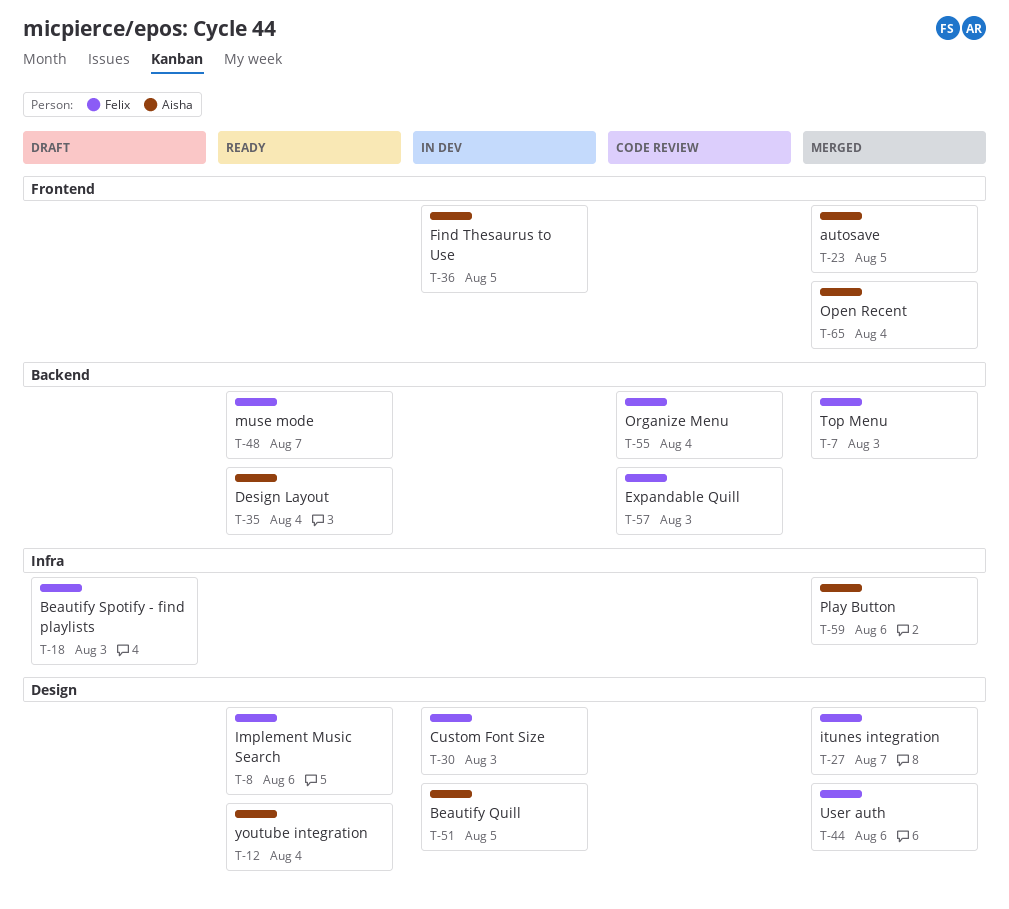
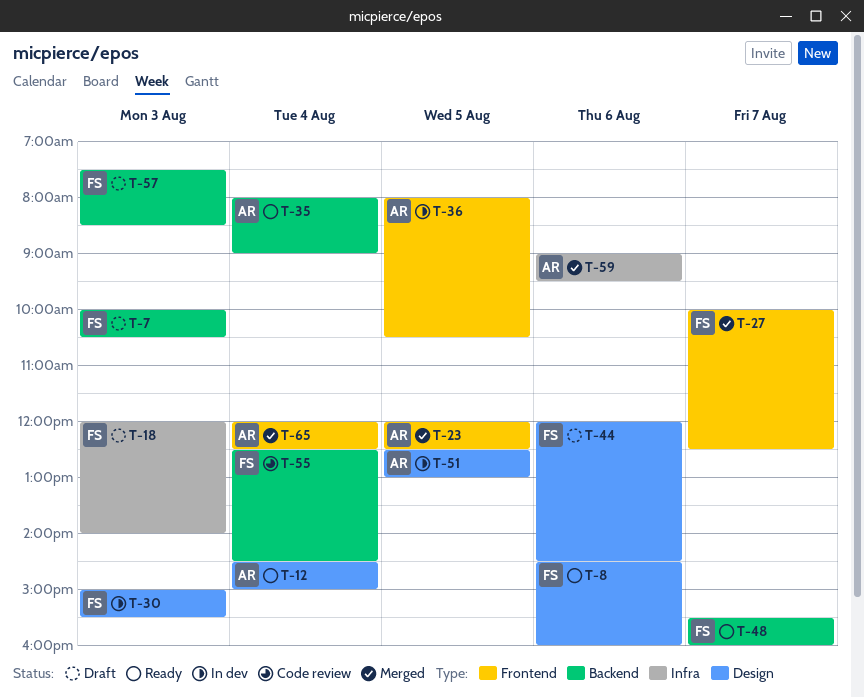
T-7, status: Merged -> Draft
T-27, label: Design -> Frontend
T-44, status: Merged -> Draft
T-57, status: Code review -> Draft

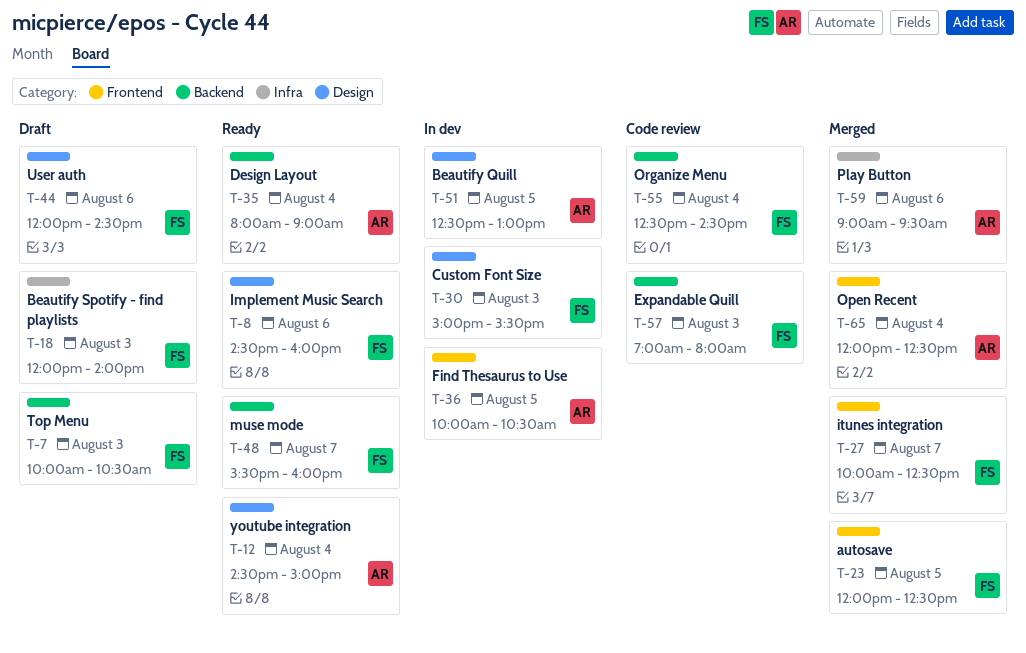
T-23, owner: AR -> FS
T-36, begins: 08:00 -> 10:00
T-57, status: Draft -> Code review
T-57, begins: 07:30 -> 07:00
T-57, ends: 08:30 -> 08:00

